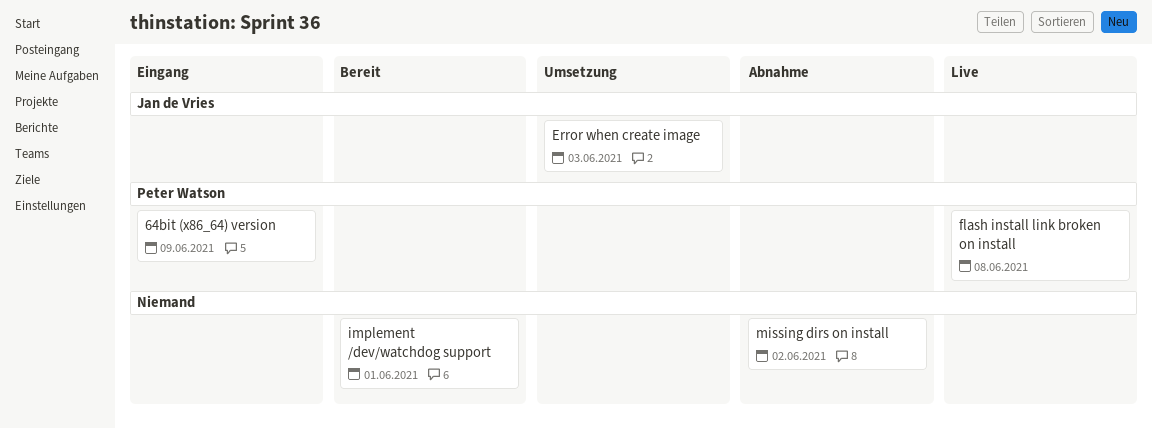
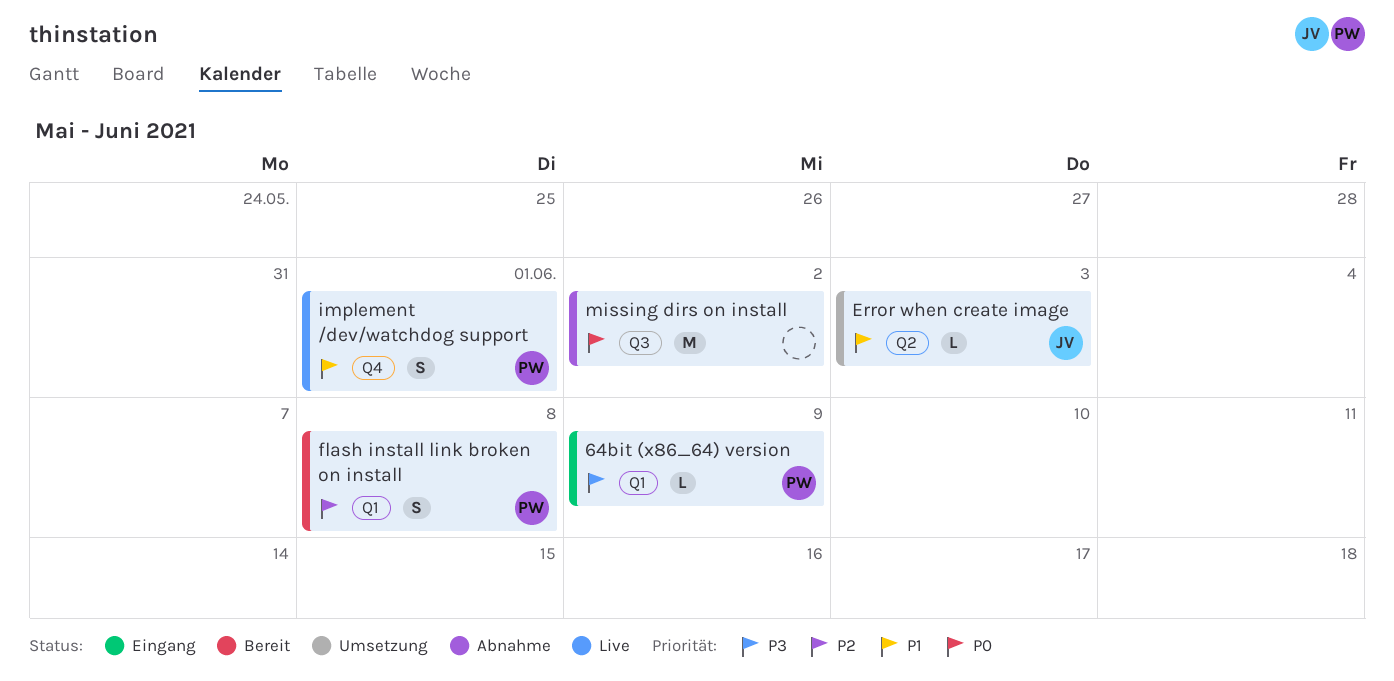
flash install link broken on install, status: Live -> Bereit
implement /dev/watchdog support, status: Bereit -> Live
implement /dev/watchdog support, owner: none -> Peter Watson

